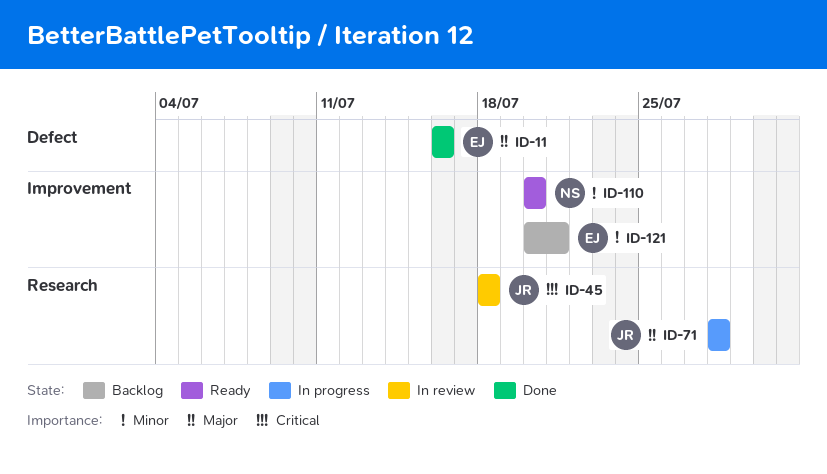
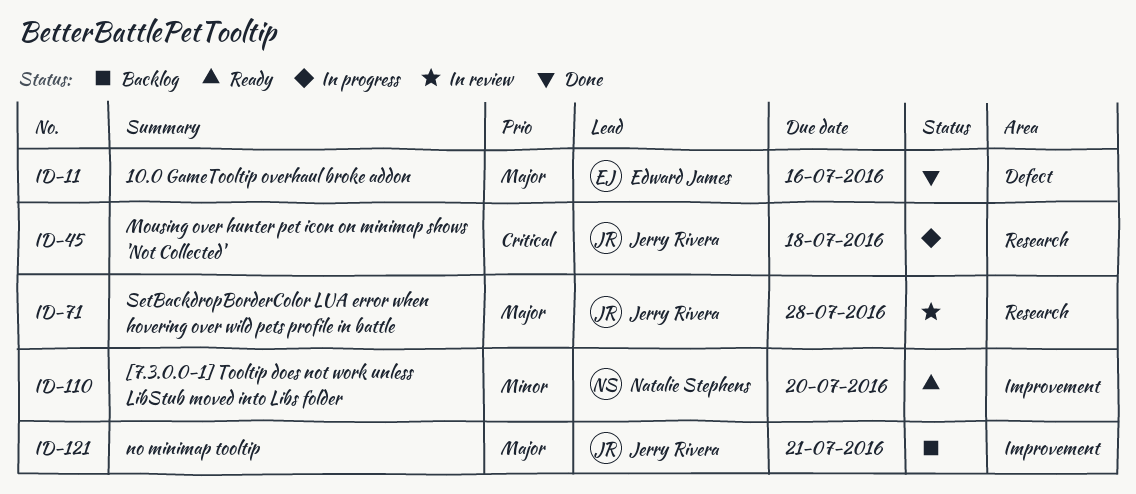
ID-45, status: In review -> In progress
ID-71, status: In progress -> In review
ID-121, owner: Edward James -> Jerry Rivera
ID-121, priority: Minor -> Major

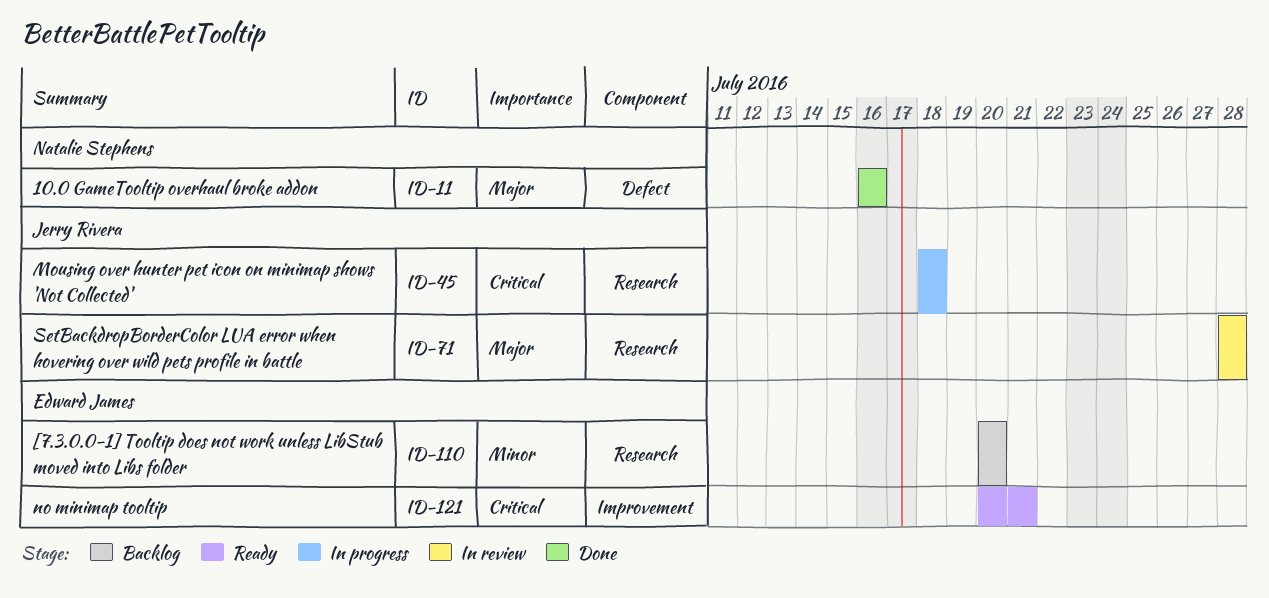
ID-11, owner: Edward James -> Natalie Stephens
ID-110, status: Ready -> Backlog
ID-110, owner: Natalie Stephens -> Edward James
ID-110, label: Improvement -> Research
ID-121, status: Backlog -> Ready
ID-121, owner: Jerry Rivera -> Edward James
ID-121, priority: Major -> Critical

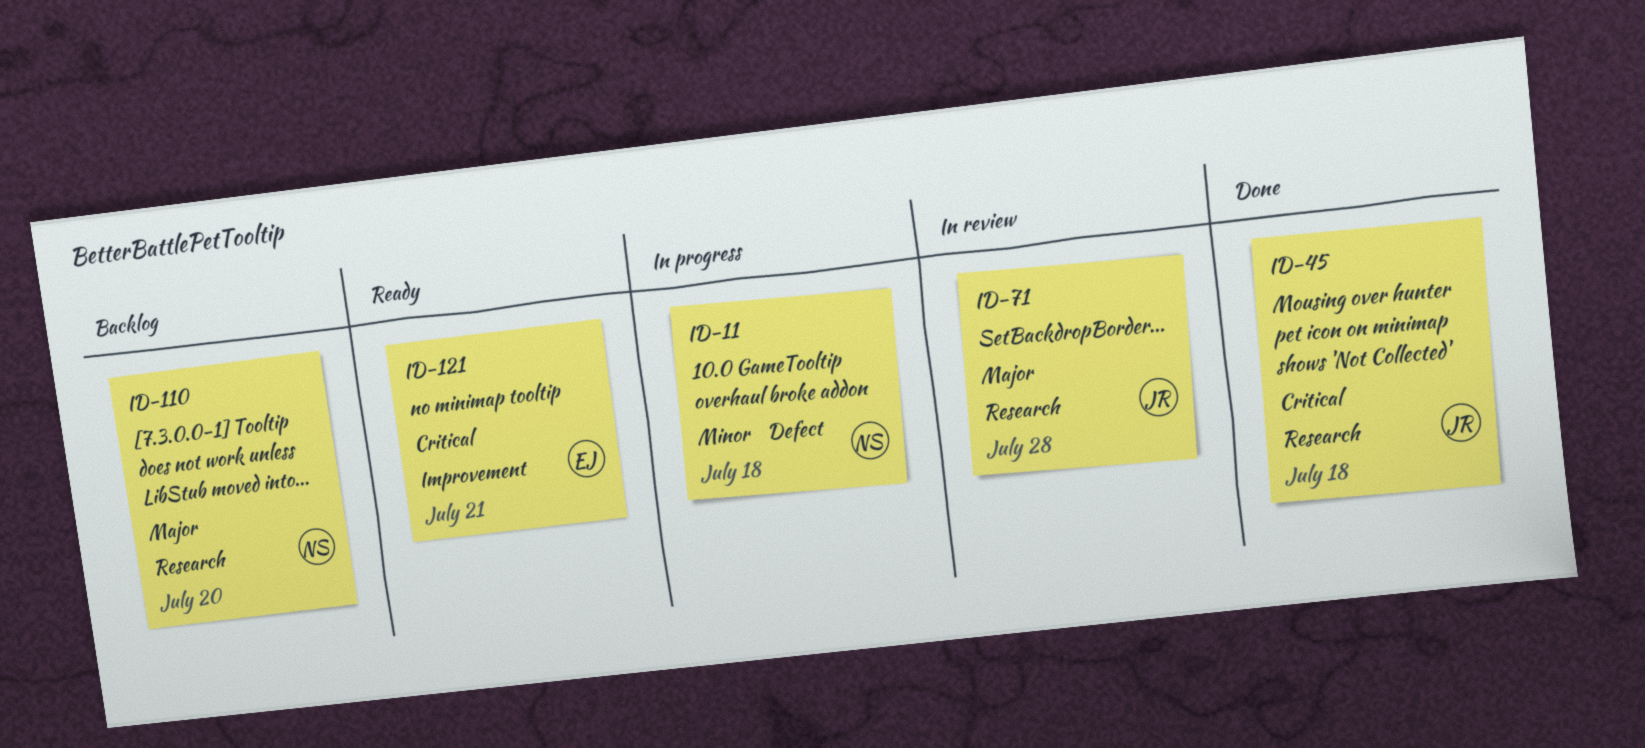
ID-11, status: Done -> In progress
ID-11, priority: Major -> Minor
ID-11, due: Jul 16 -> Jul 18
ID-45, status: In progress -> Done
ID-110, owner: Edward James -> Natalie Stephens
ID-110, priority: Minor -> Major

